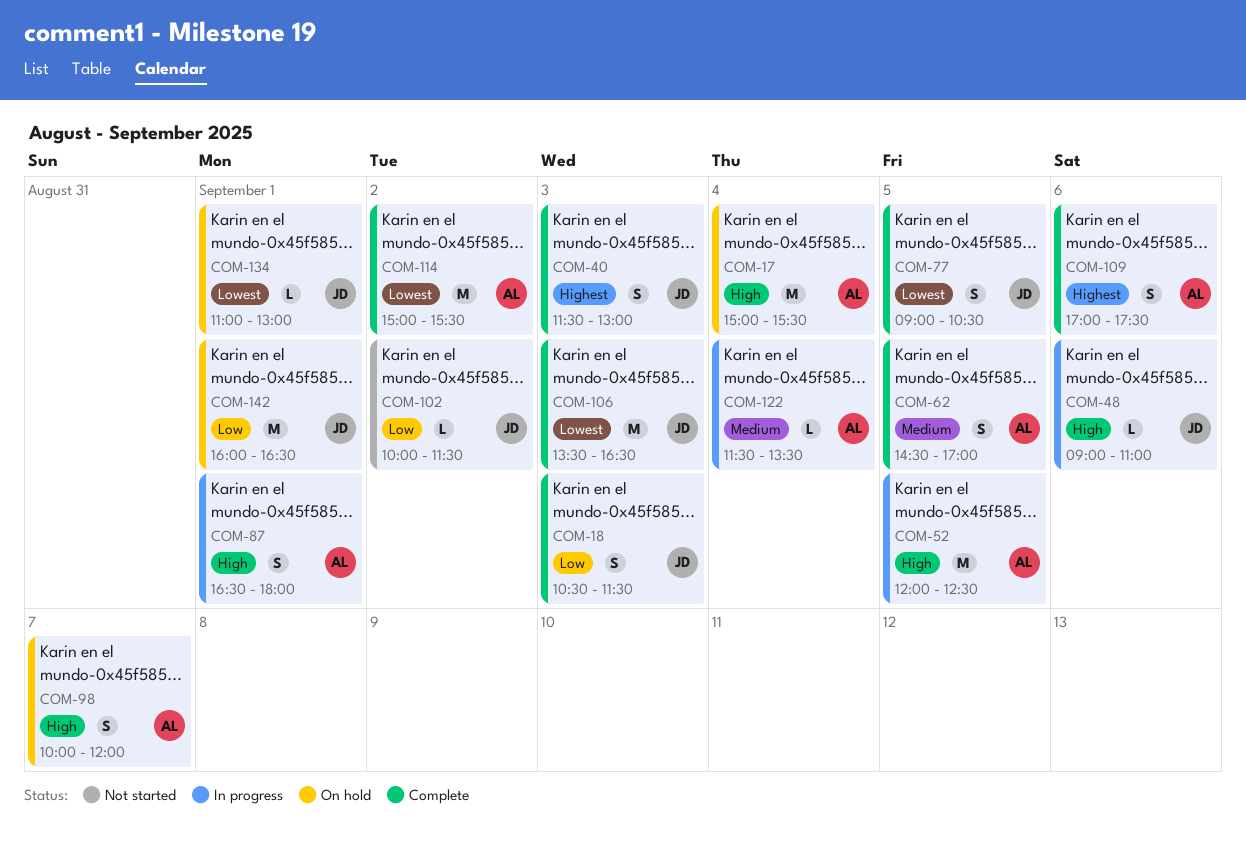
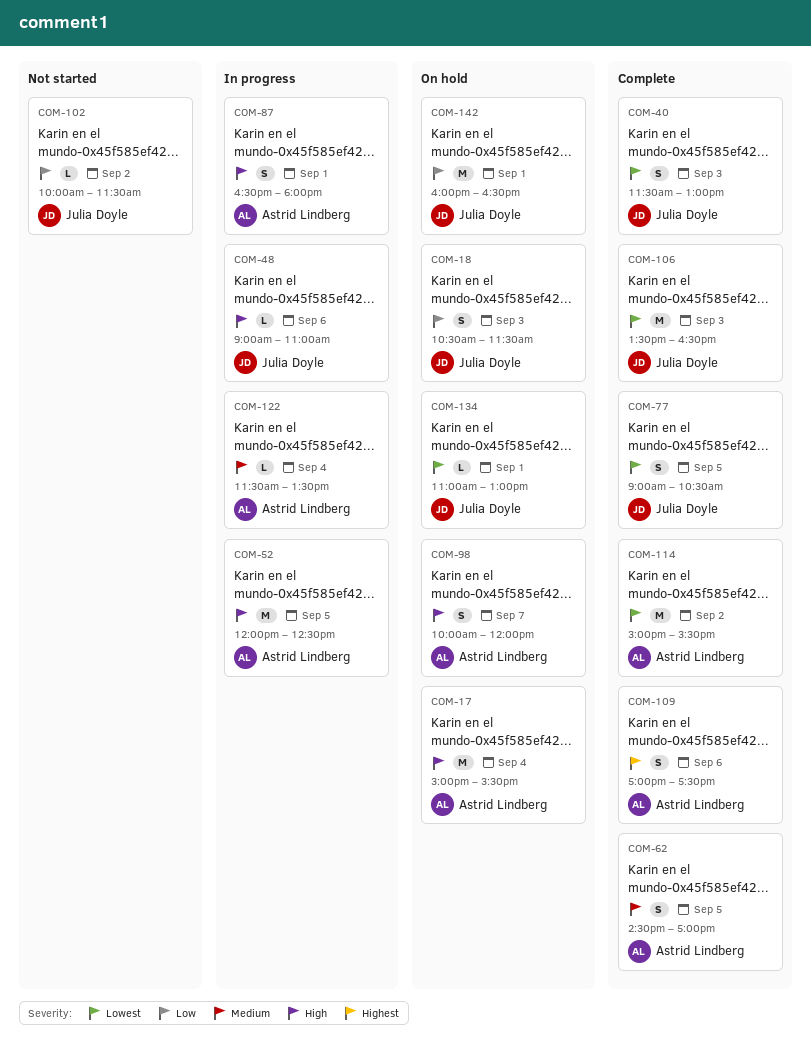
COM-18, status: Complete -> On hold
COM-40, priority: Highest -> Lowest

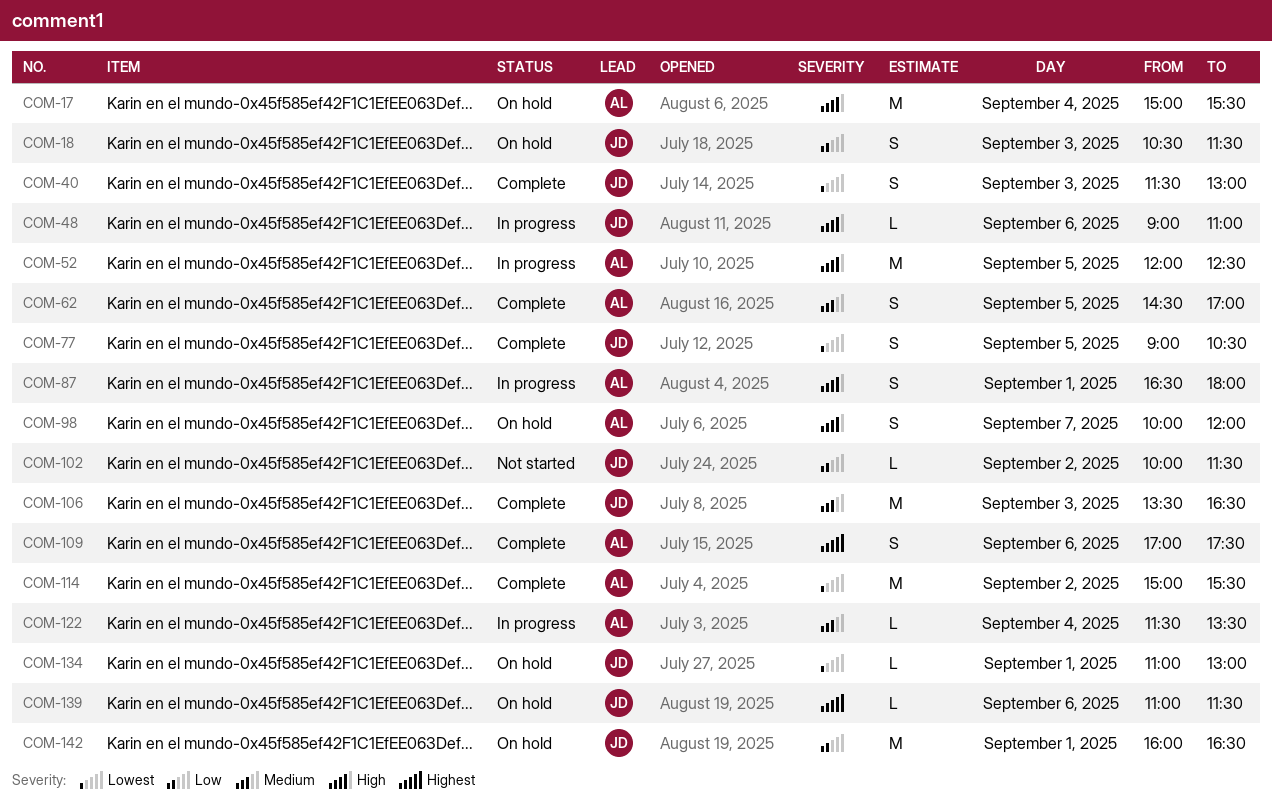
COM-106, priority: Lowest -> Medium
COM-139: none -> present

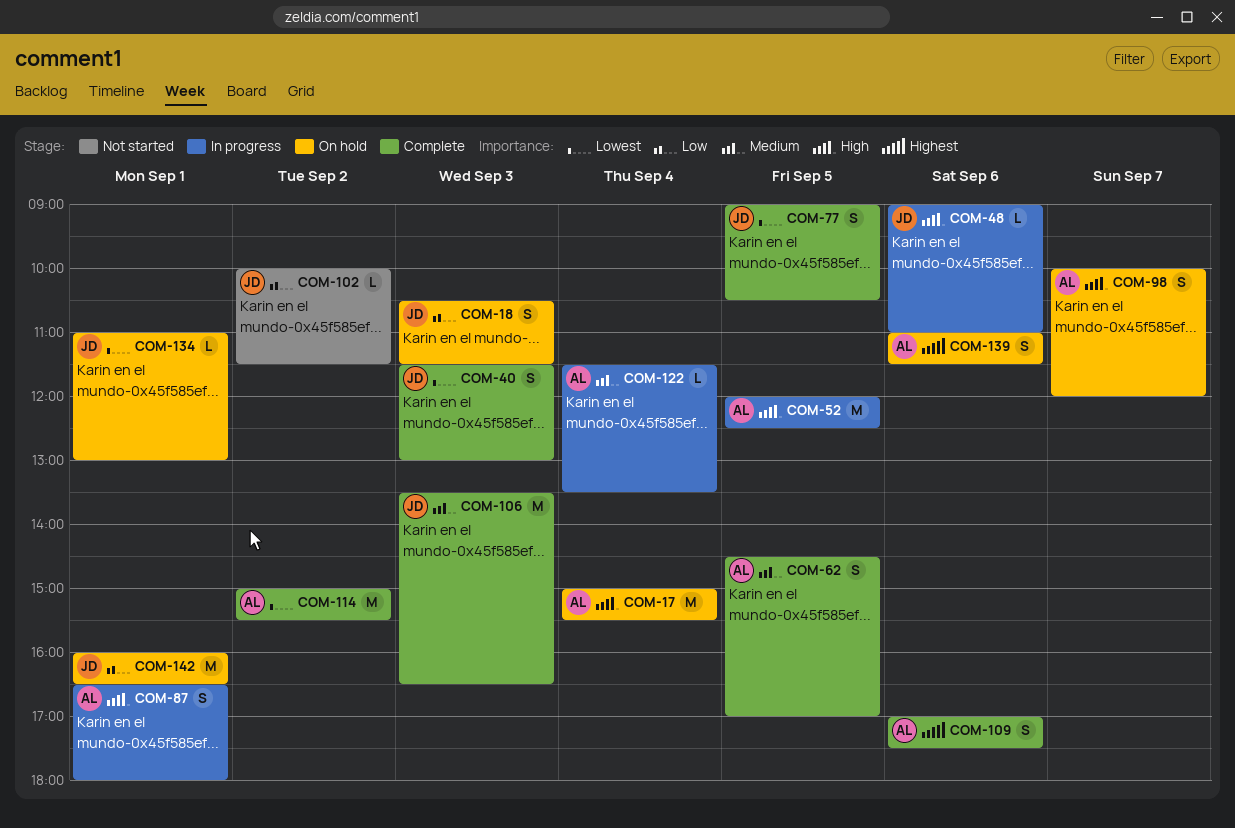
COM-139, owner: JD -> AL
COM-139, estimate: L -> S

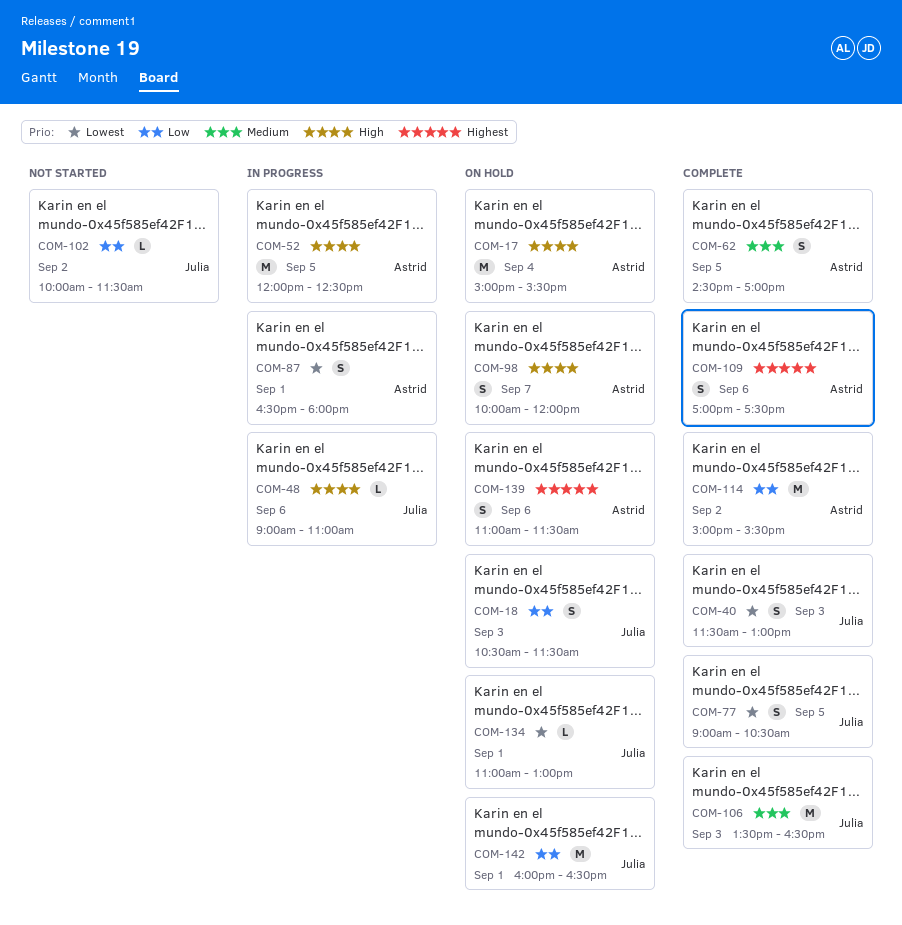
COM-87, priority: High -> Lowest
COM-114, priority: Lowest -> Low
COM-122: present -> none

